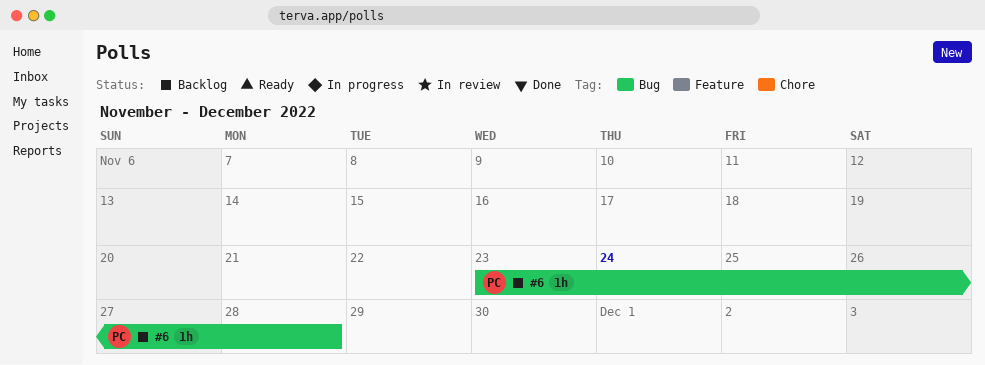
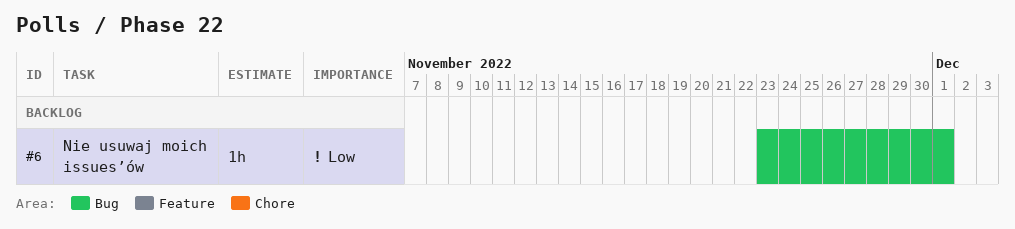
#6, due: Nov 28 -> Dec 1

